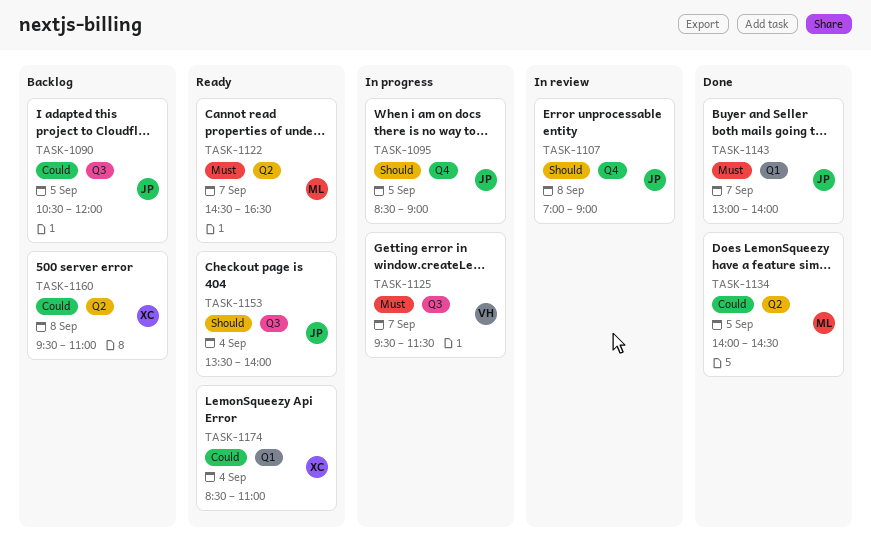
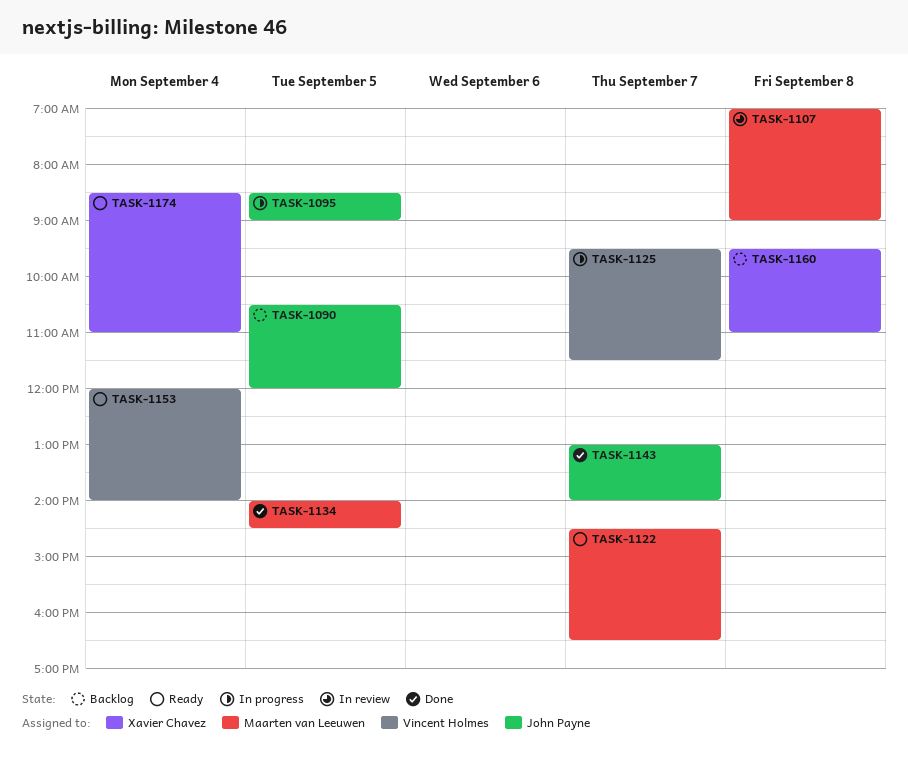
TASK-1107, owner: John Payne -> Maarten van Leeuwen
TASK-1153, owner: John Payne -> Vincent Holmes
TASK-1153, begins: 13:30 -> 12:00

